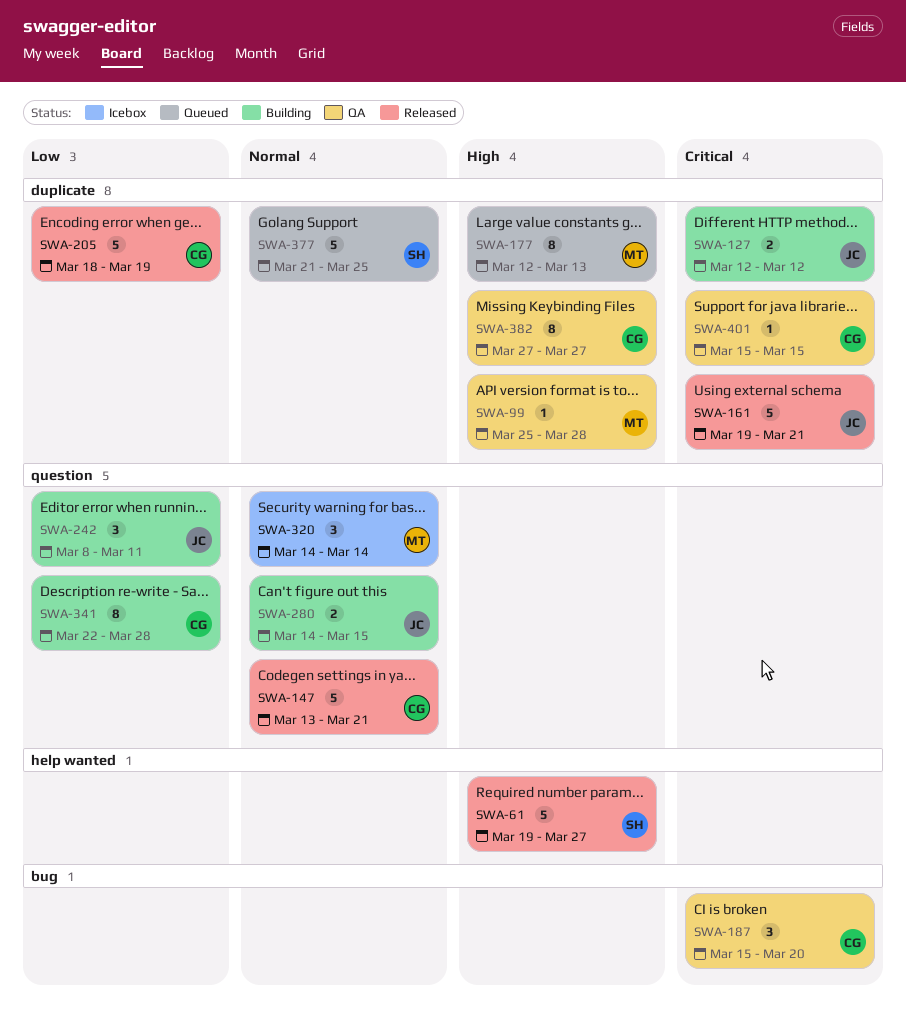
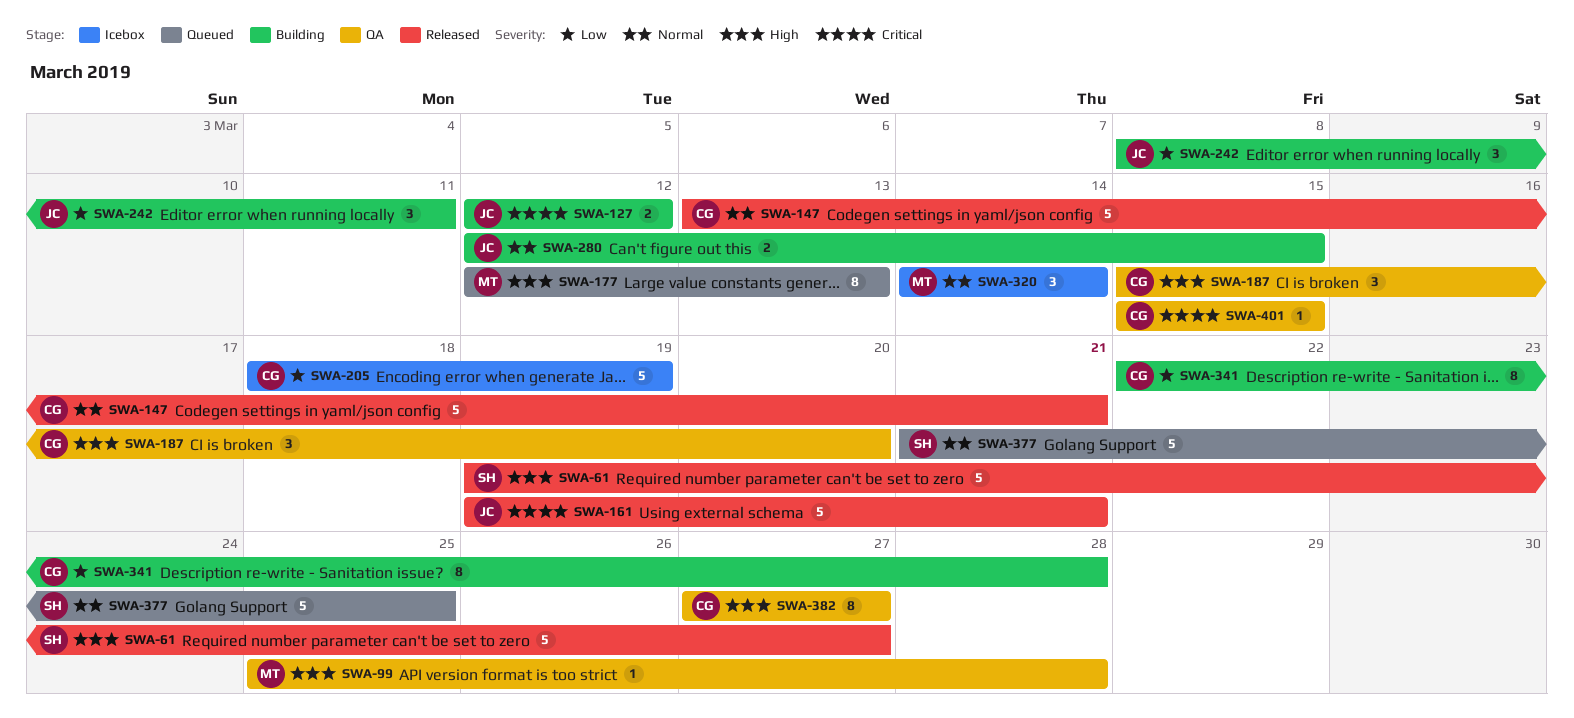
SWA-187, priority: Critical -> High
SWA-205, status: Released -> Icebox
SWA-280, start: Mar 14 -> Mar 12

